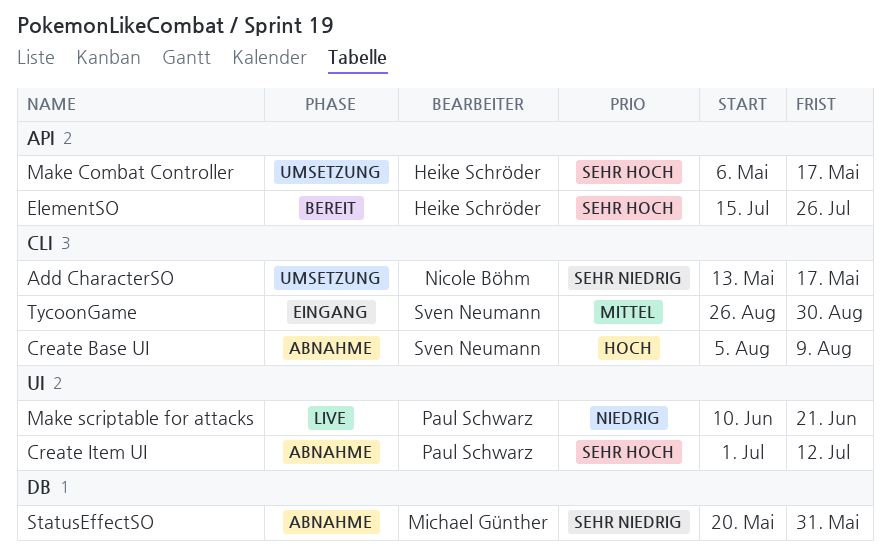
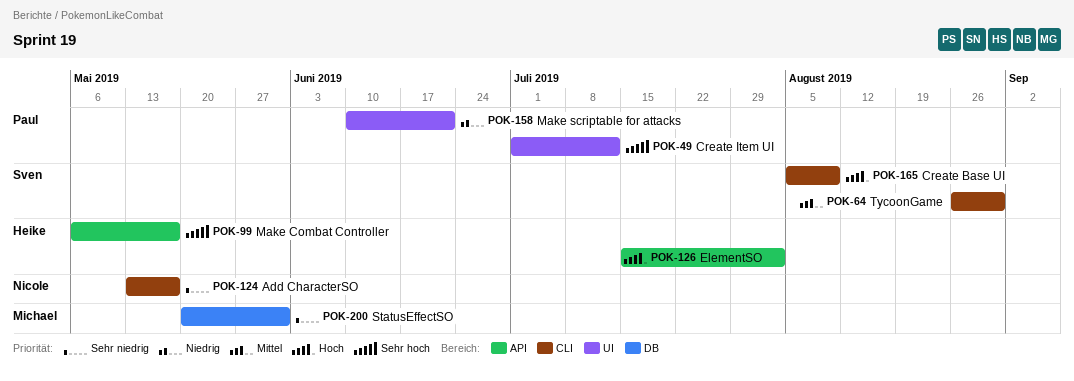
ElementSO, priority: Sehr hoch -> Hoch
ElementSO, due: Jul 26 -> Aug 2

